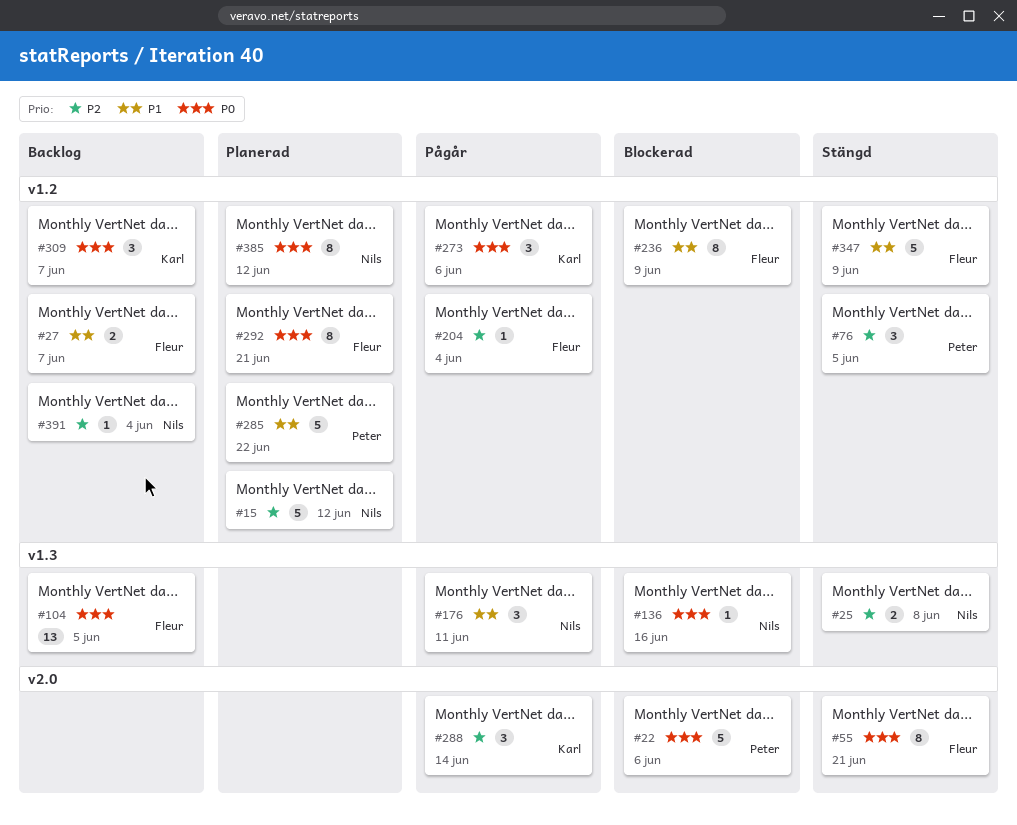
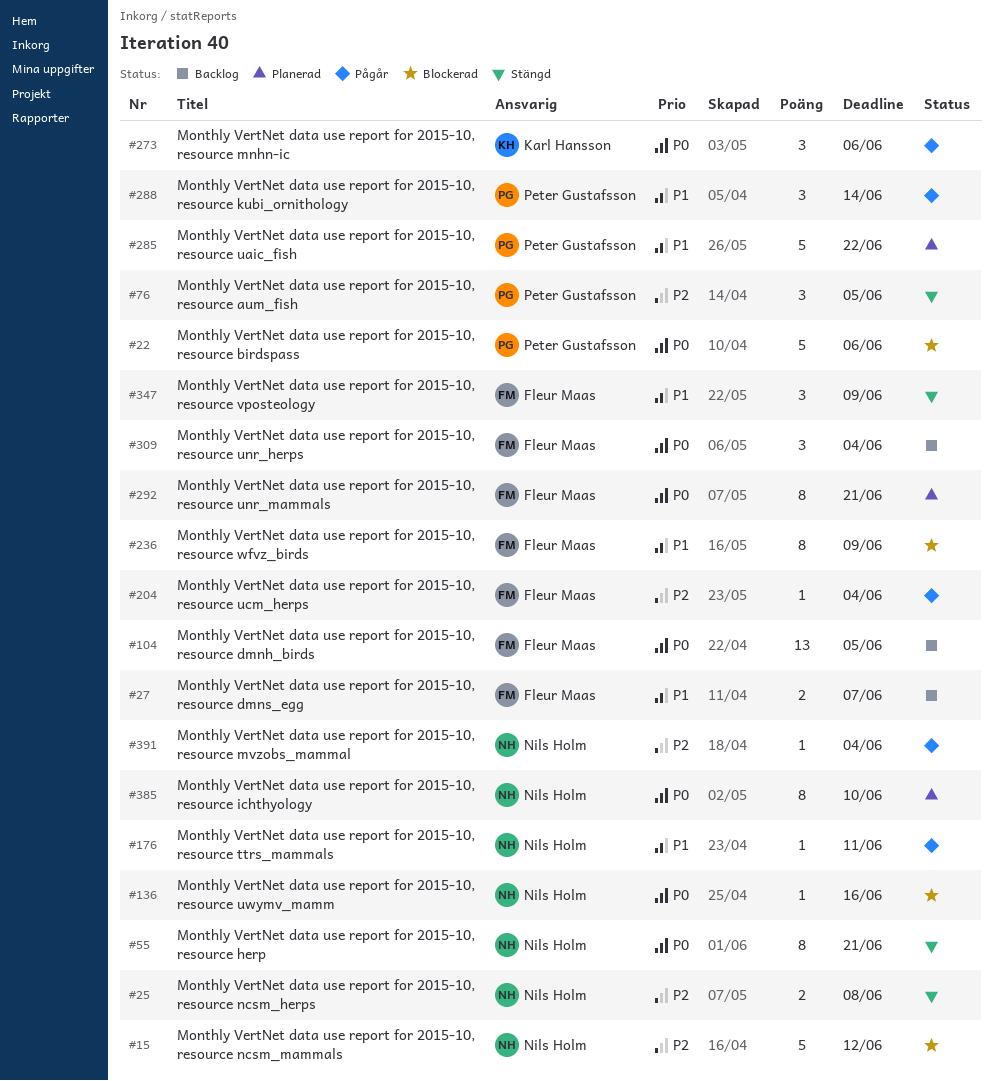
#15, status: Planerad -> Blockerad
#55, owner: Fleur Maas -> Nils Holm
#176, estimate: 3 -> 1
#288, owner: Karl Hansson -> Peter Gustafsson
#288, priority: P2 -> P1
#309, owner: Karl Hansson -> Fleur Maas
#309, due: Jun 7 -> Jun 4
#347, estimate: 5 -> 3
#385, due: Jun 12 -> Jun 10
#391, status: Backlog -> Pågår

